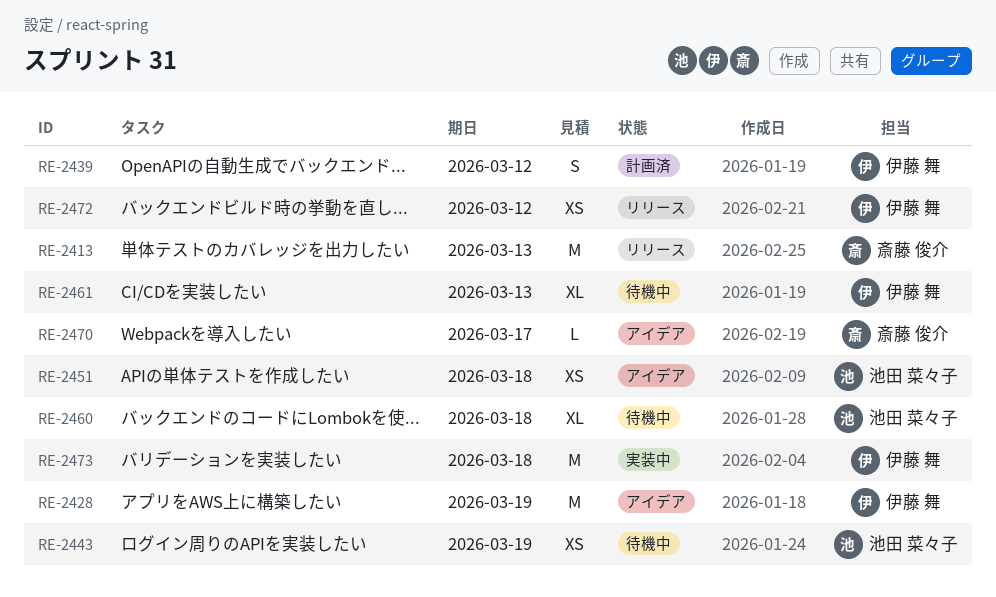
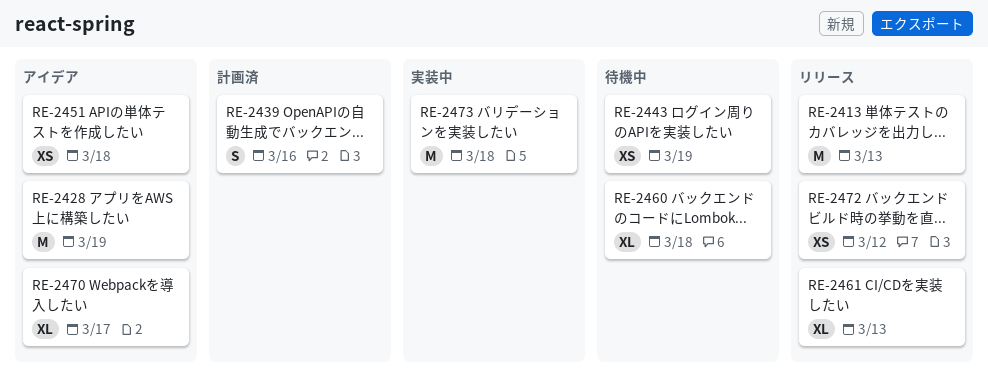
RE-2439, due: Mar 12 -> Mar 16
RE-2461, status: 待機中 -> リリース
RE-2470, estimate: L -> XL

